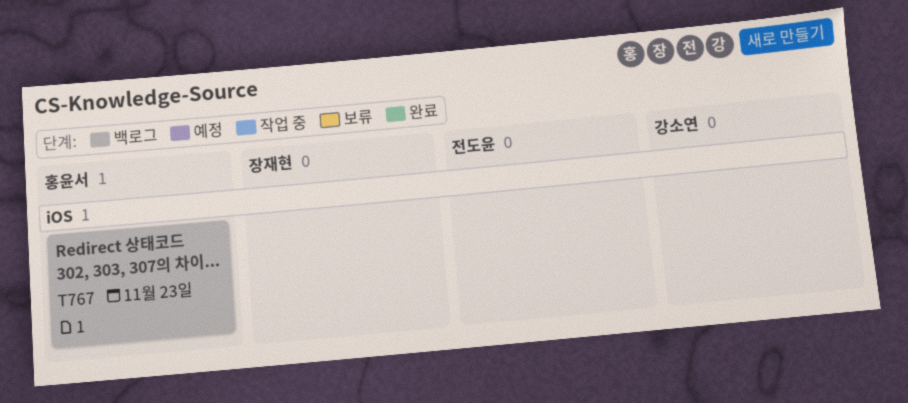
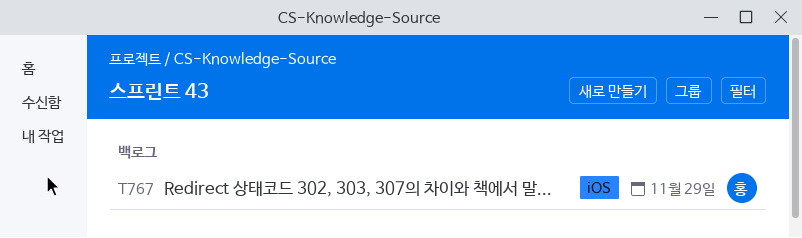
T767, due: Nov 23 -> Nov 29

